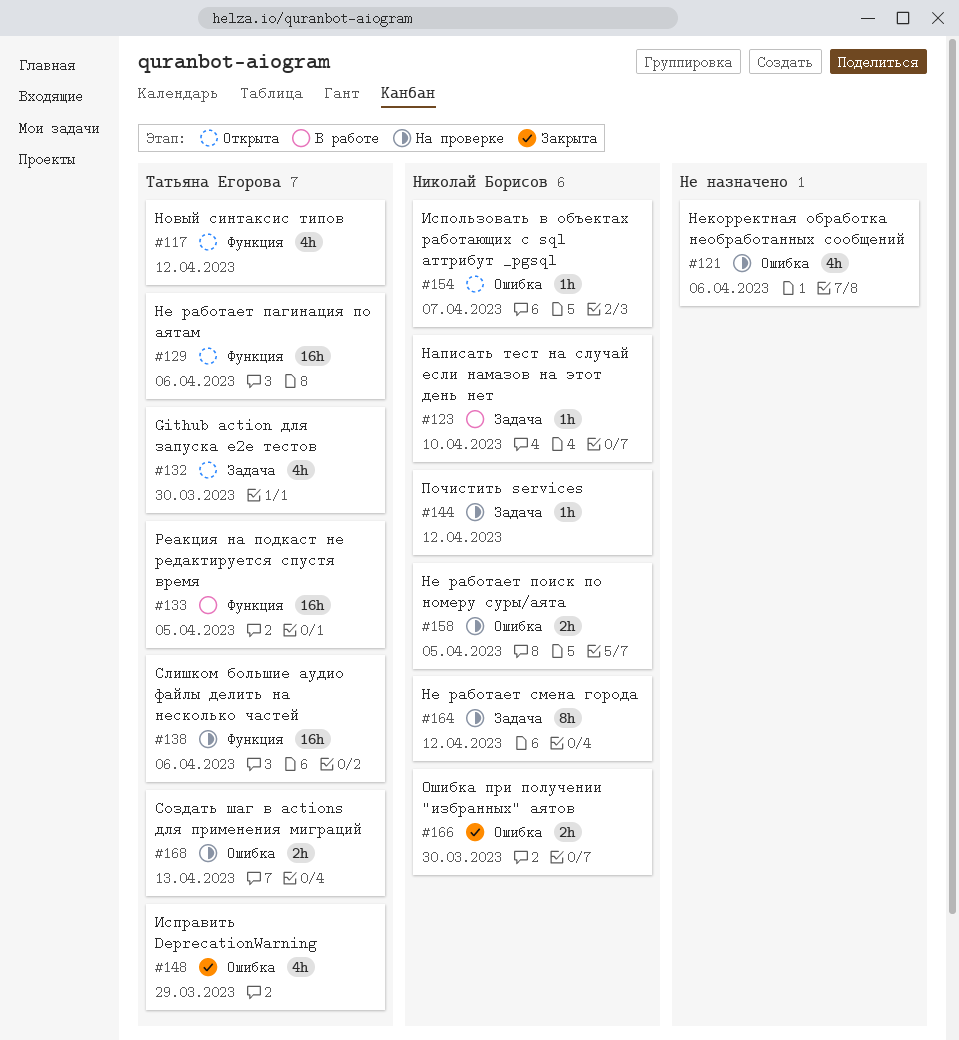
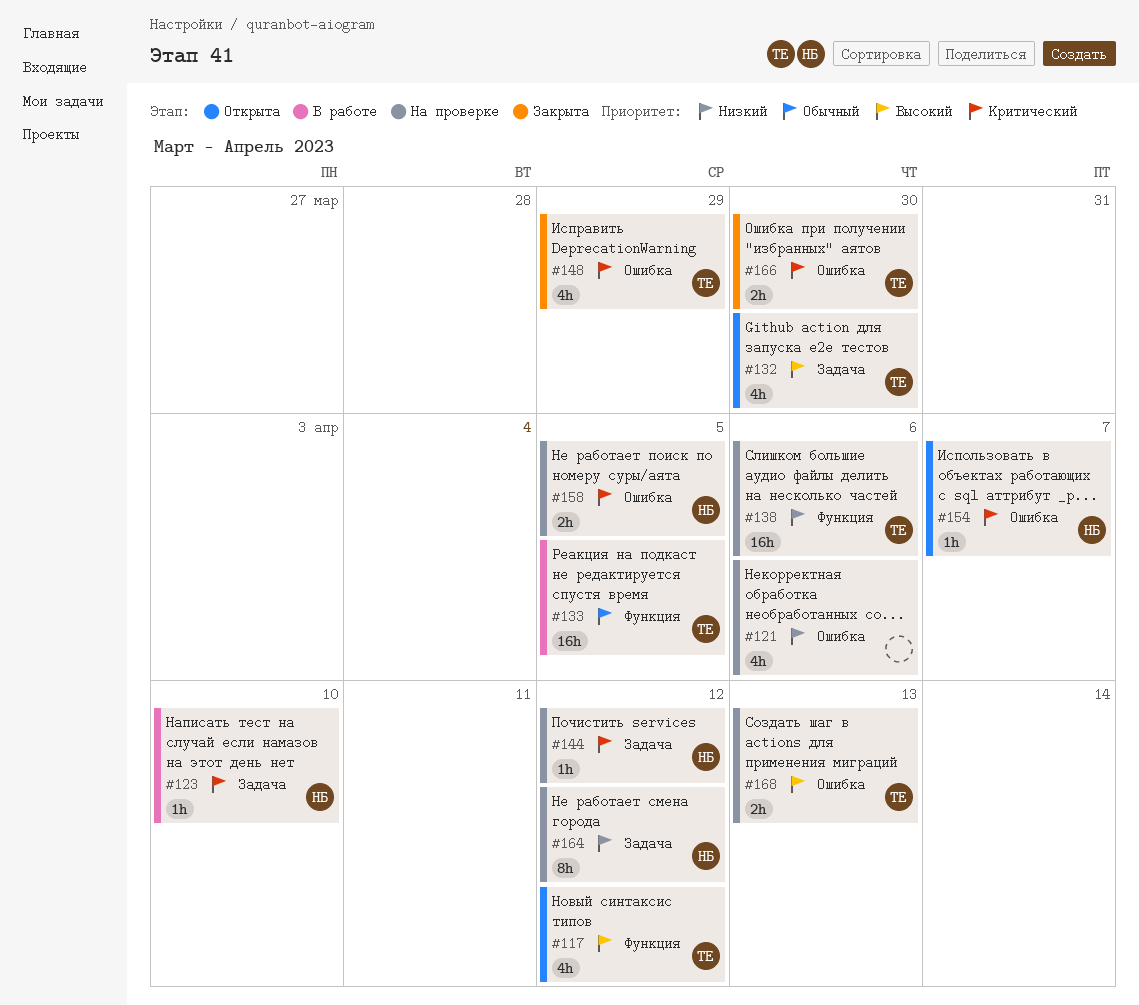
#129: present -> none
#166, owner: Николай Борисов -> Татьяна Егорова

